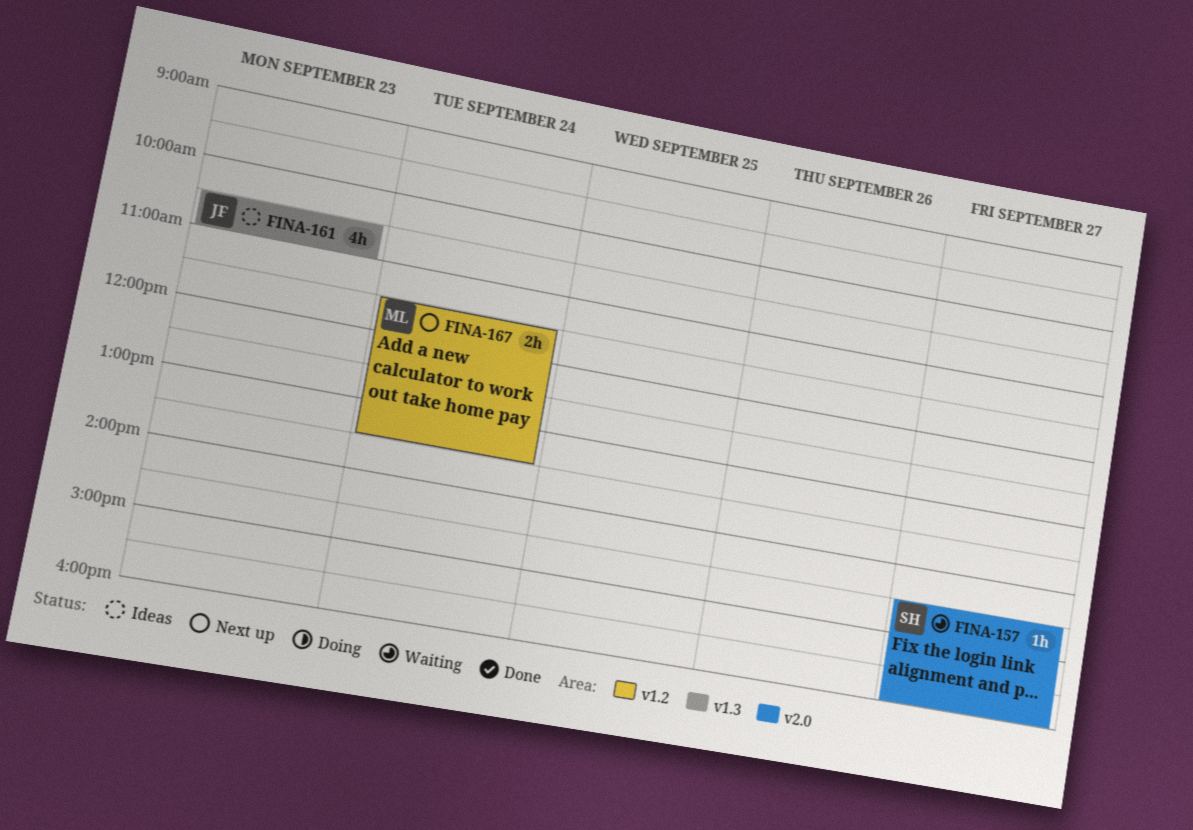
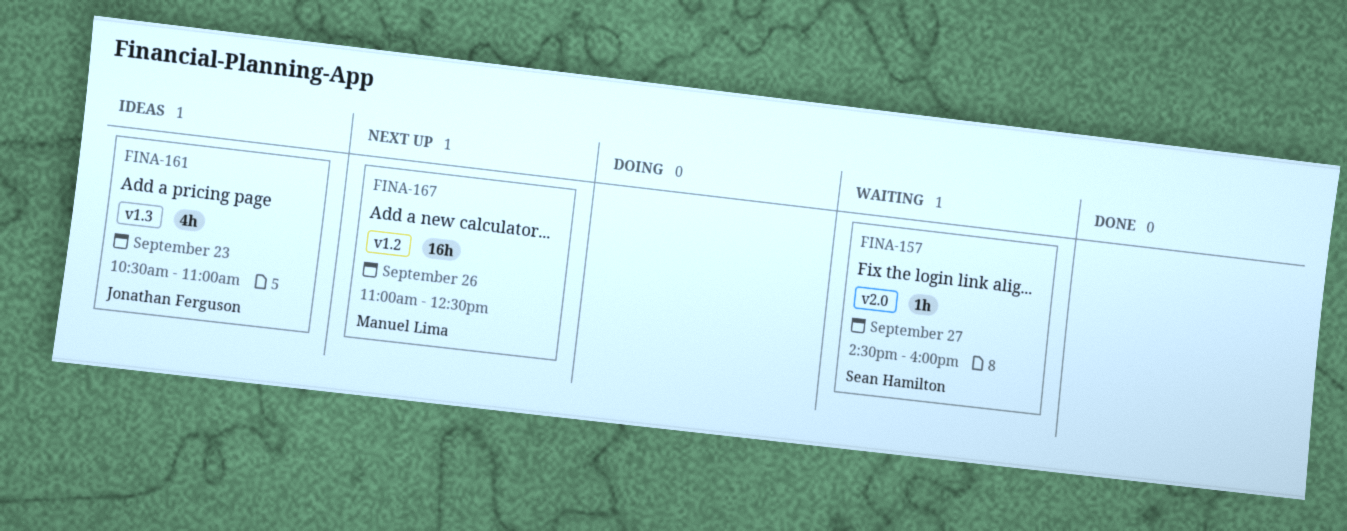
FINA-167, estimate: 2h -> 16h
FINA-167, day: Sep 24 -> Sep 26
FINA-167, begins: 11:30 -> 11:00
FINA-167, ends: 13:30 -> 12:30

